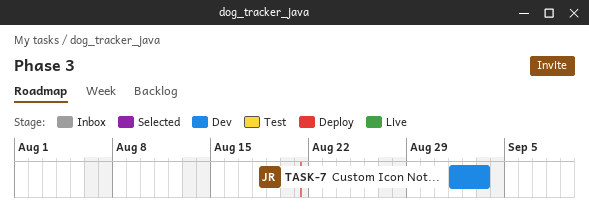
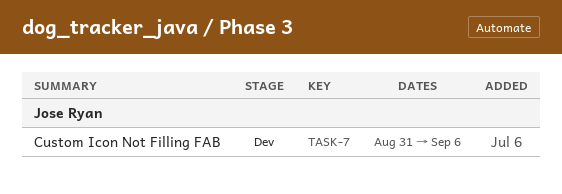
TASK-7, start: Sep 1 -> Aug 31
TASK-7, due: Sep 3 -> Sep 6

